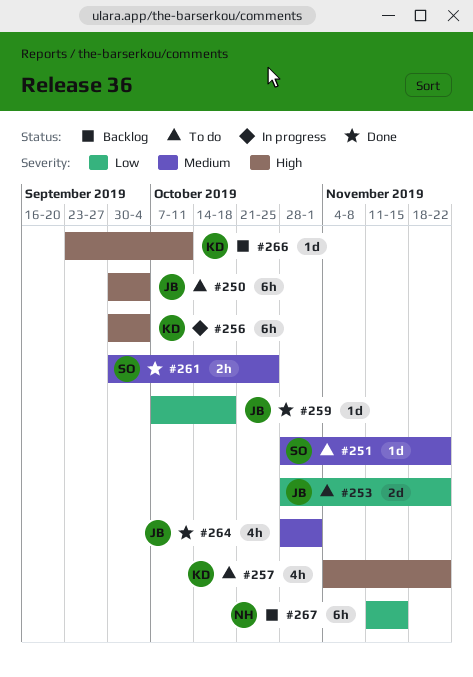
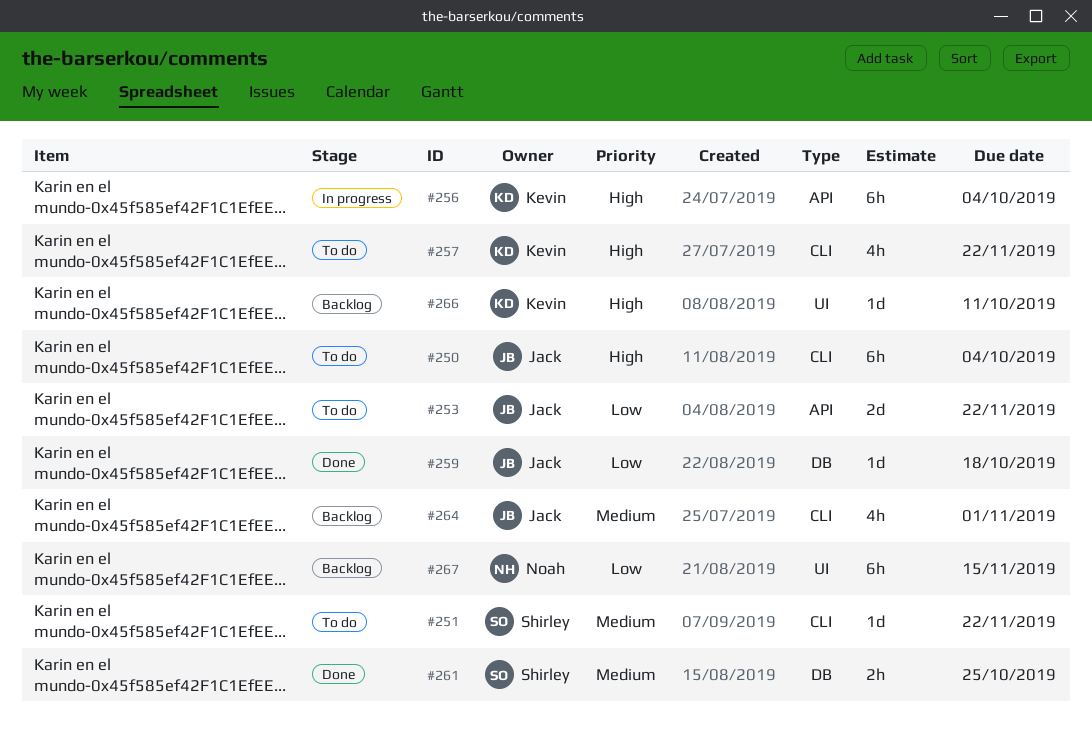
#264, status: Done -> Backlog

